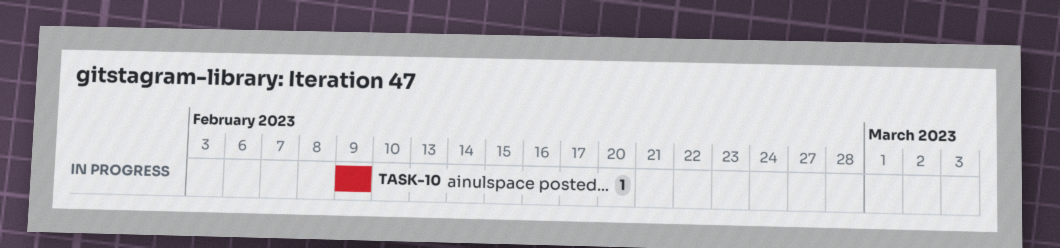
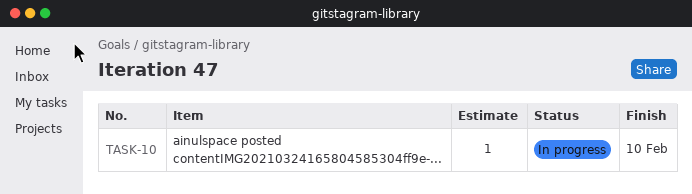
TASK-10, due: Feb 9 -> Feb 10

